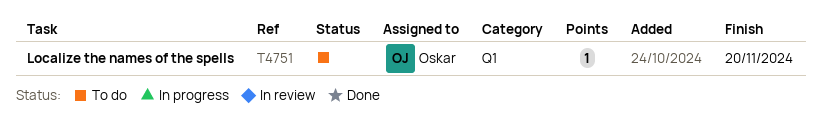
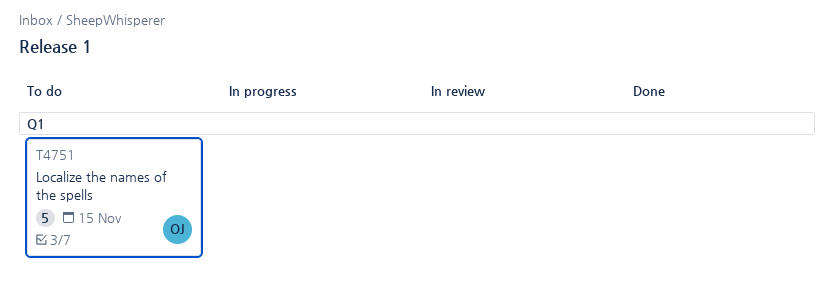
T4751, estimate: 1 -> 5
T4751, due: Nov 20 -> Nov 15

